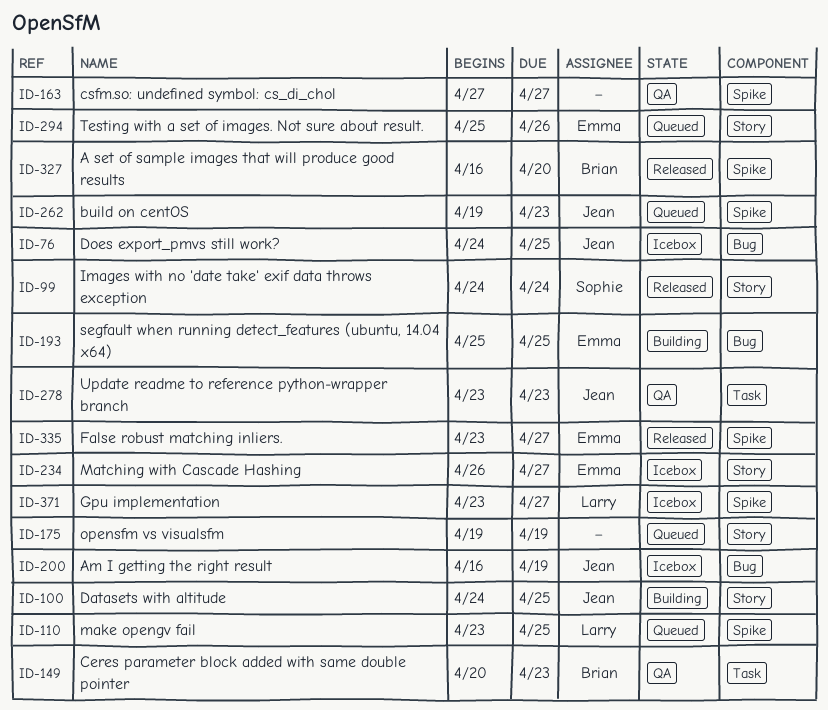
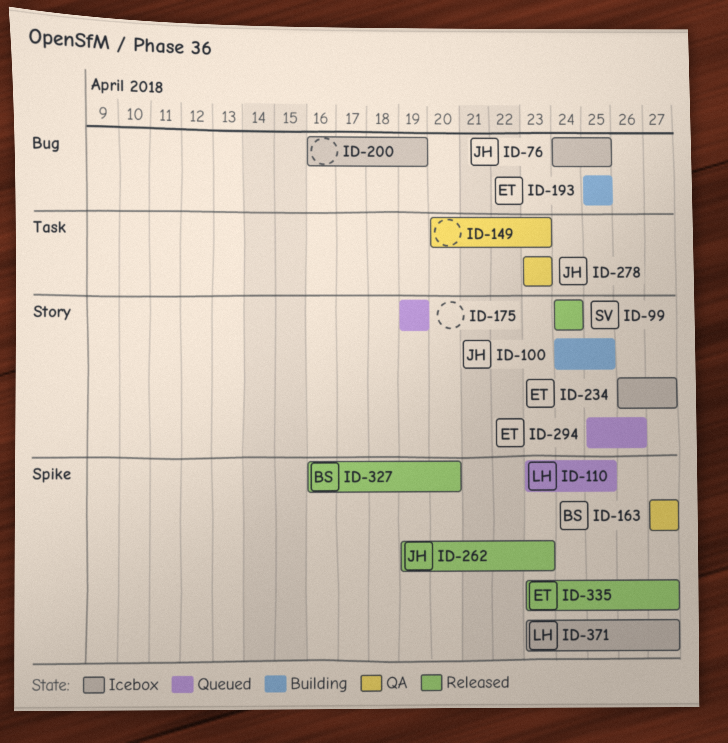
ID-149, owner: Brian -> none
ID-163, owner: none -> Brian
ID-200, owner: Jean -> none
ID-262, status: Queued -> Released

